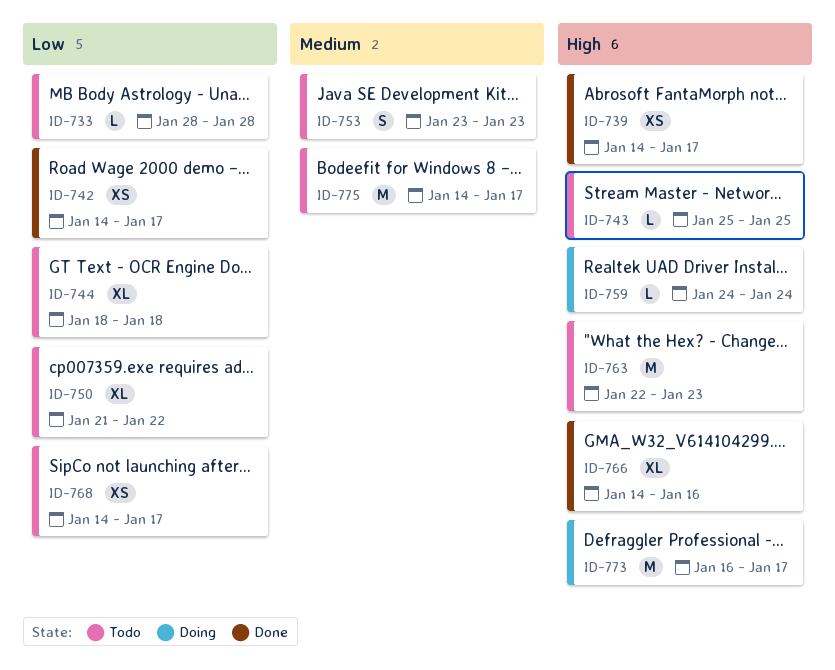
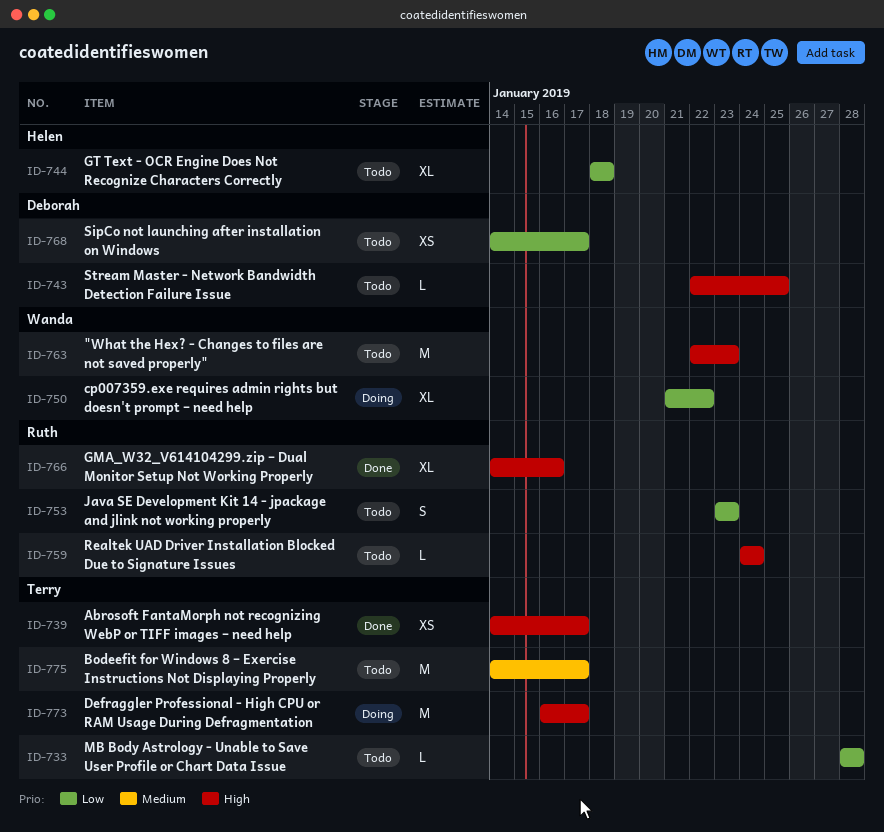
ID-742: present -> none
ID-743, start: Jan 25 -> Jan 22
ID-750, status: Todo -> Doing
ID-753, priority: Medium -> Low
ID-759, status: Doing -> Todo

